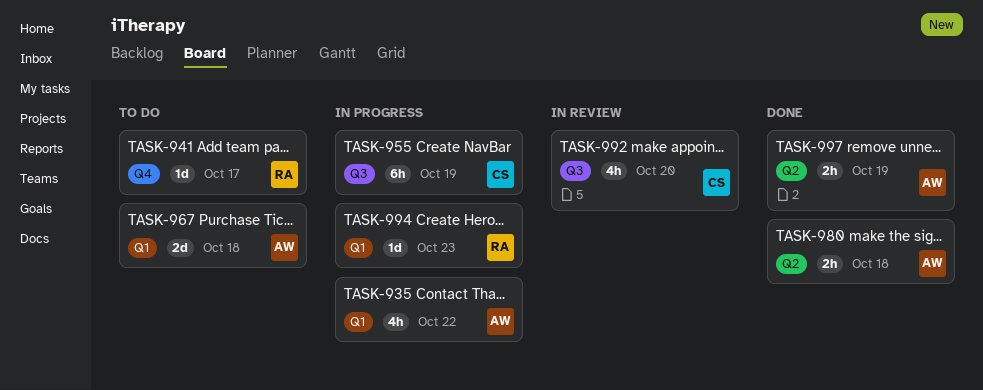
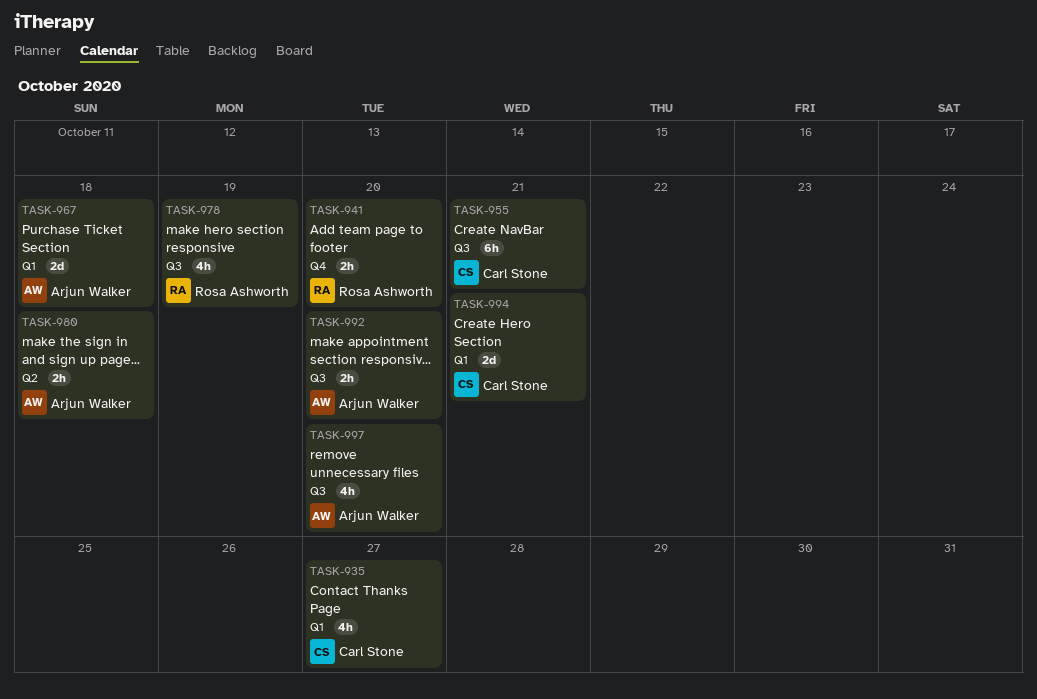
TASK-935, owner: Arjun Walker -> Carl Stone
TASK-935, due: Oct 22 -> Oct 27
TASK-941, estimate: 1d -> 2h
TASK-941, due: Oct 17 -> Oct 20
TASK-955, due: Oct 19 -> Oct 21
TASK-978: none -> present
TASK-992, owner: Carl Stone -> Arjun Walker
TASK-992, estimate: 4h -> 2h
TASK-994, owner: Rosa Ashworth -> Carl Stone
TASK-994, estimate: 1d -> 2d
TASK-994, due: Oct 23 -> Oct 21
TASK-997, label: Q2 -> Q3
TASK-997, estimate: 2h -> 4h
TASK-997, due: Oct 19 -> Oct 20

